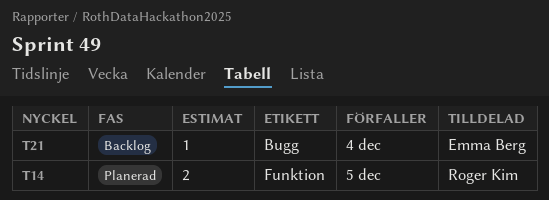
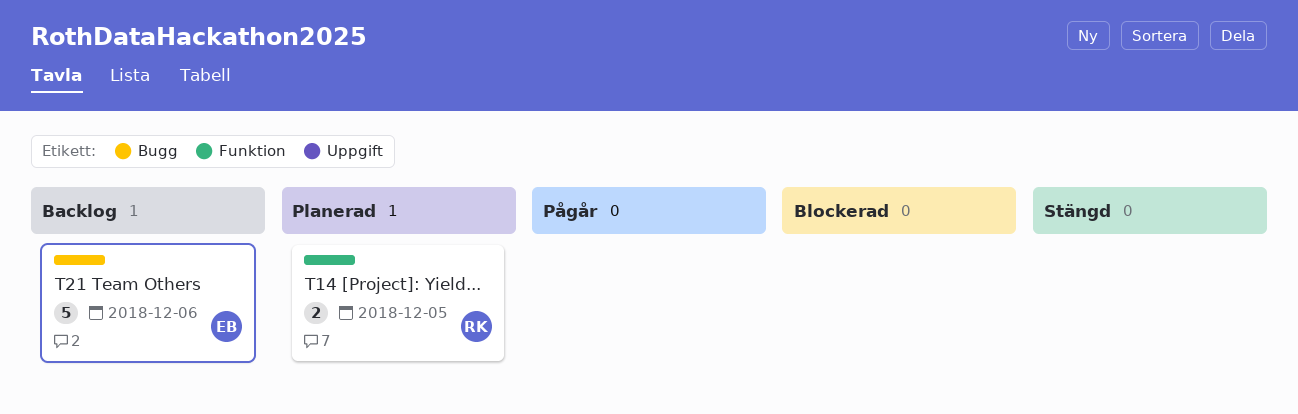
T21, estimate: 1 -> 5
T21, due: Dec 4 -> Dec 6

